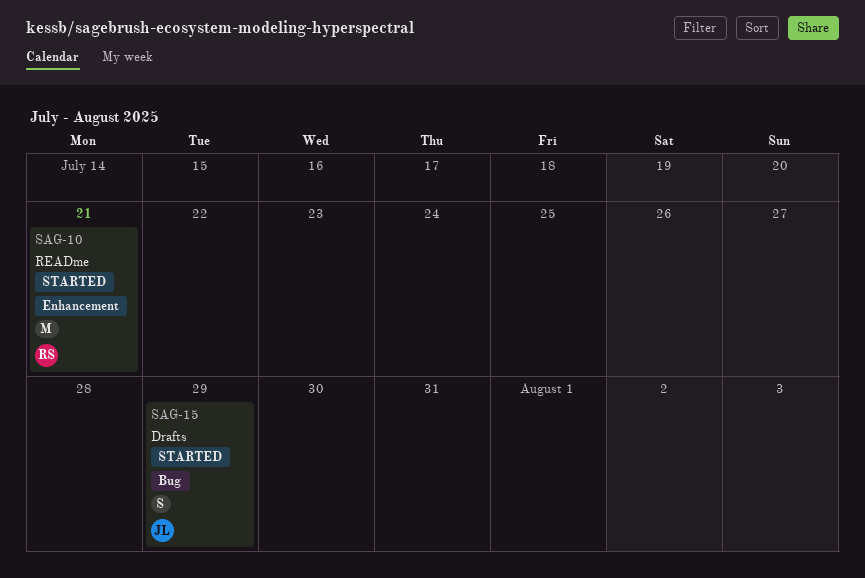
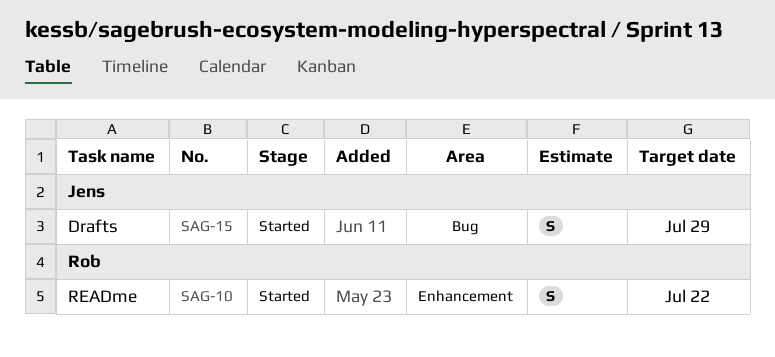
SAG-10, estimate: M -> S
SAG-10, due: Jul 21 -> Jul 22

